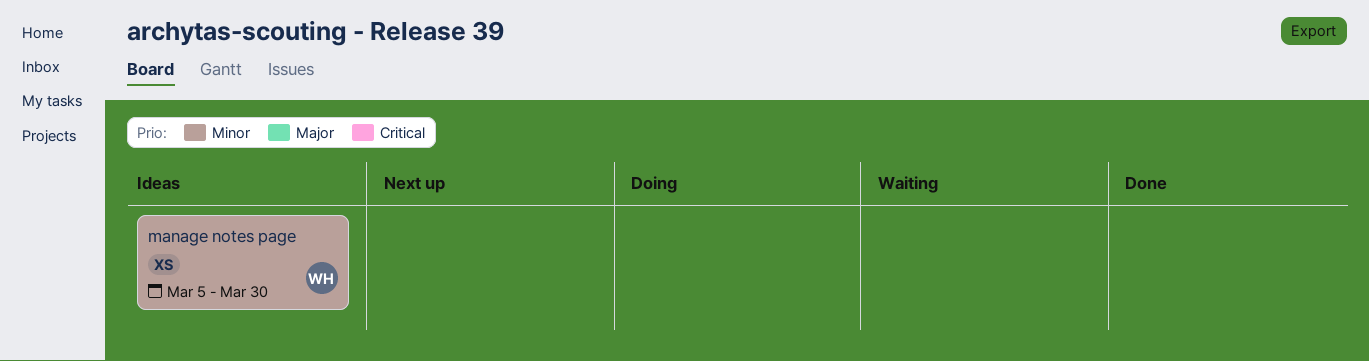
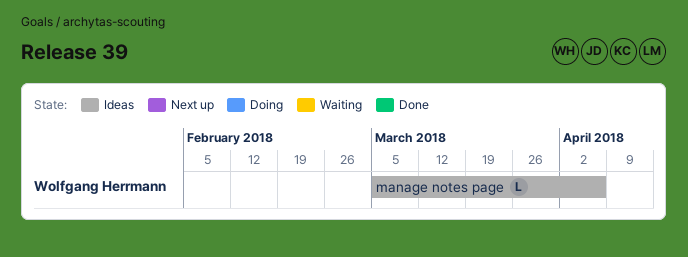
manage notes page, estimate: XS -> L
manage notes page, due: Mar 30 -> Apr 6

